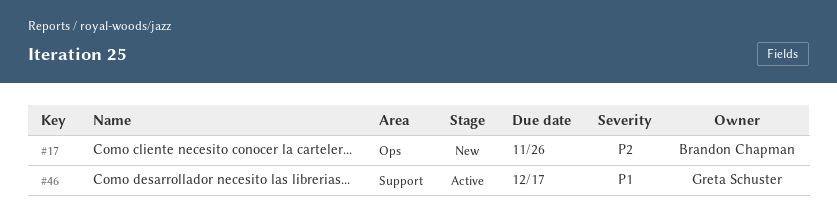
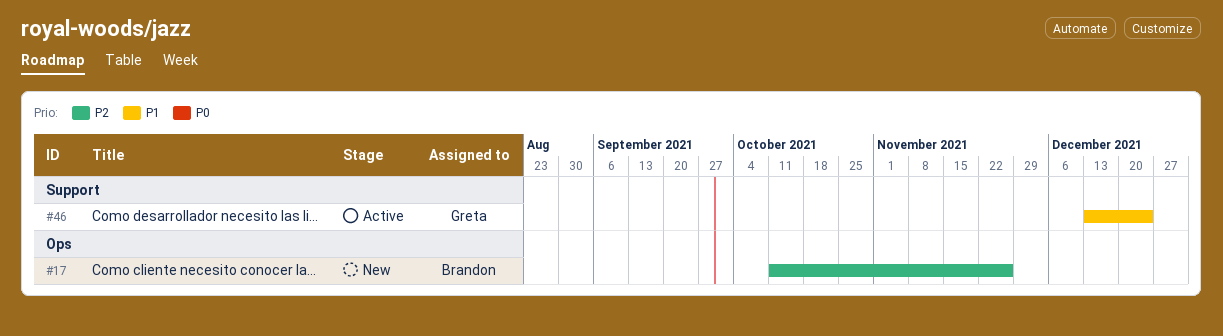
#46, due: Dec 17 -> Dec 24

